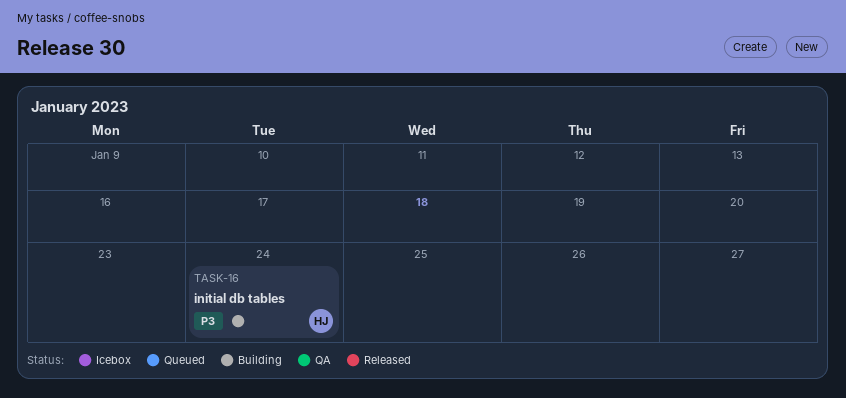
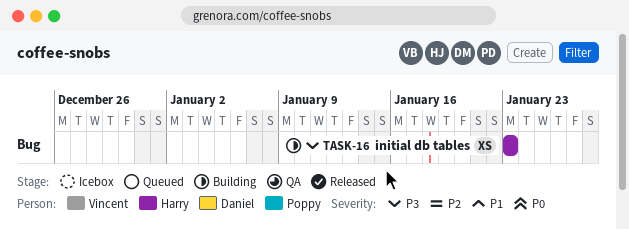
TASK-16, due: Jan 24 -> Jan 23

